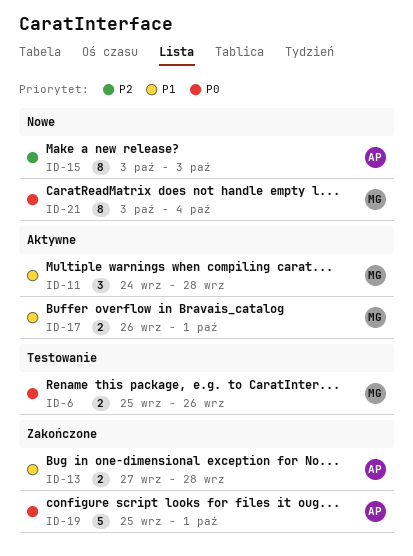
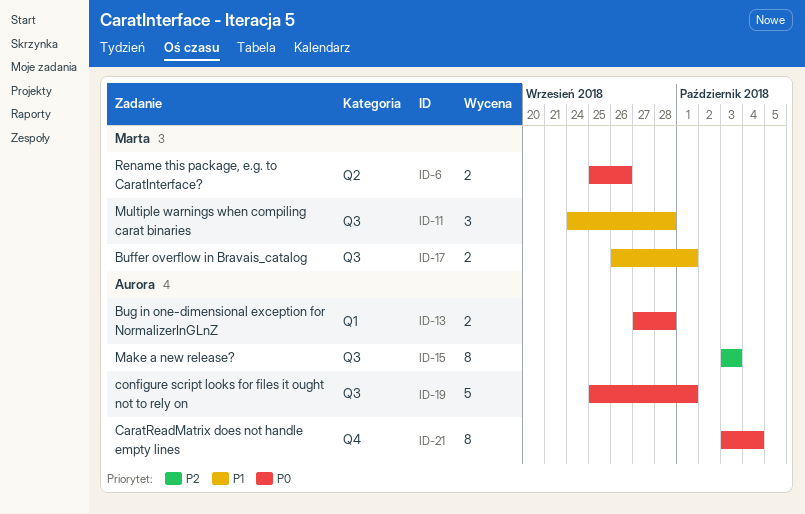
ID-13, priority: P1 -> P0
ID-21, owner: Marta -> Aurora

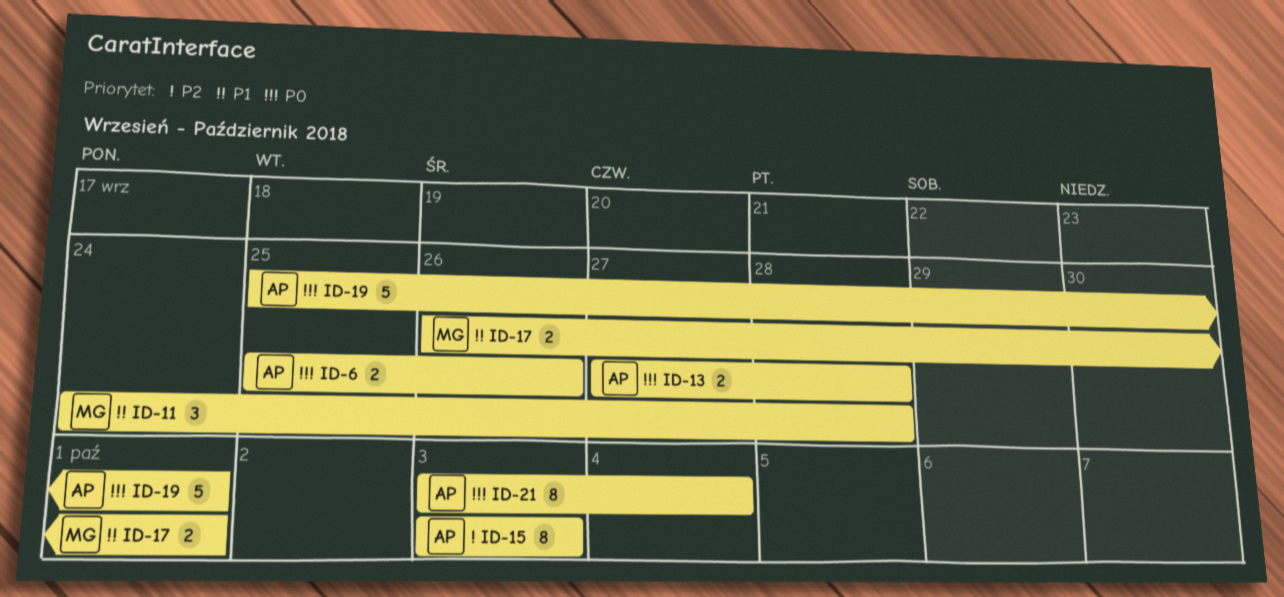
ID-6, owner: Marta -> Aurora

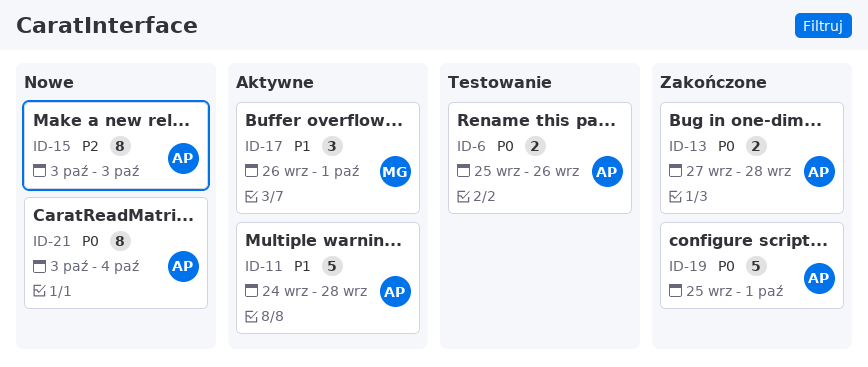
ID-11, owner: MG -> AP
ID-11, estimate: 3 -> 5
ID-17, estimate: 2 -> 3

